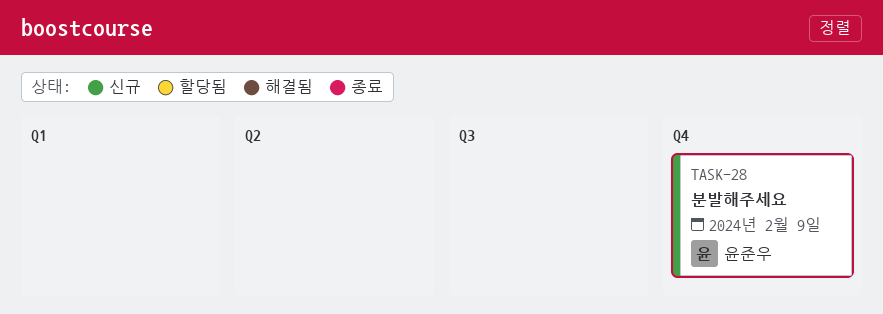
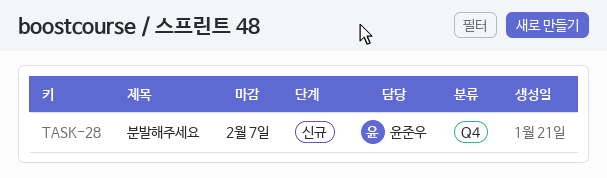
TASK-28, due: Feb 9 -> Feb 7

